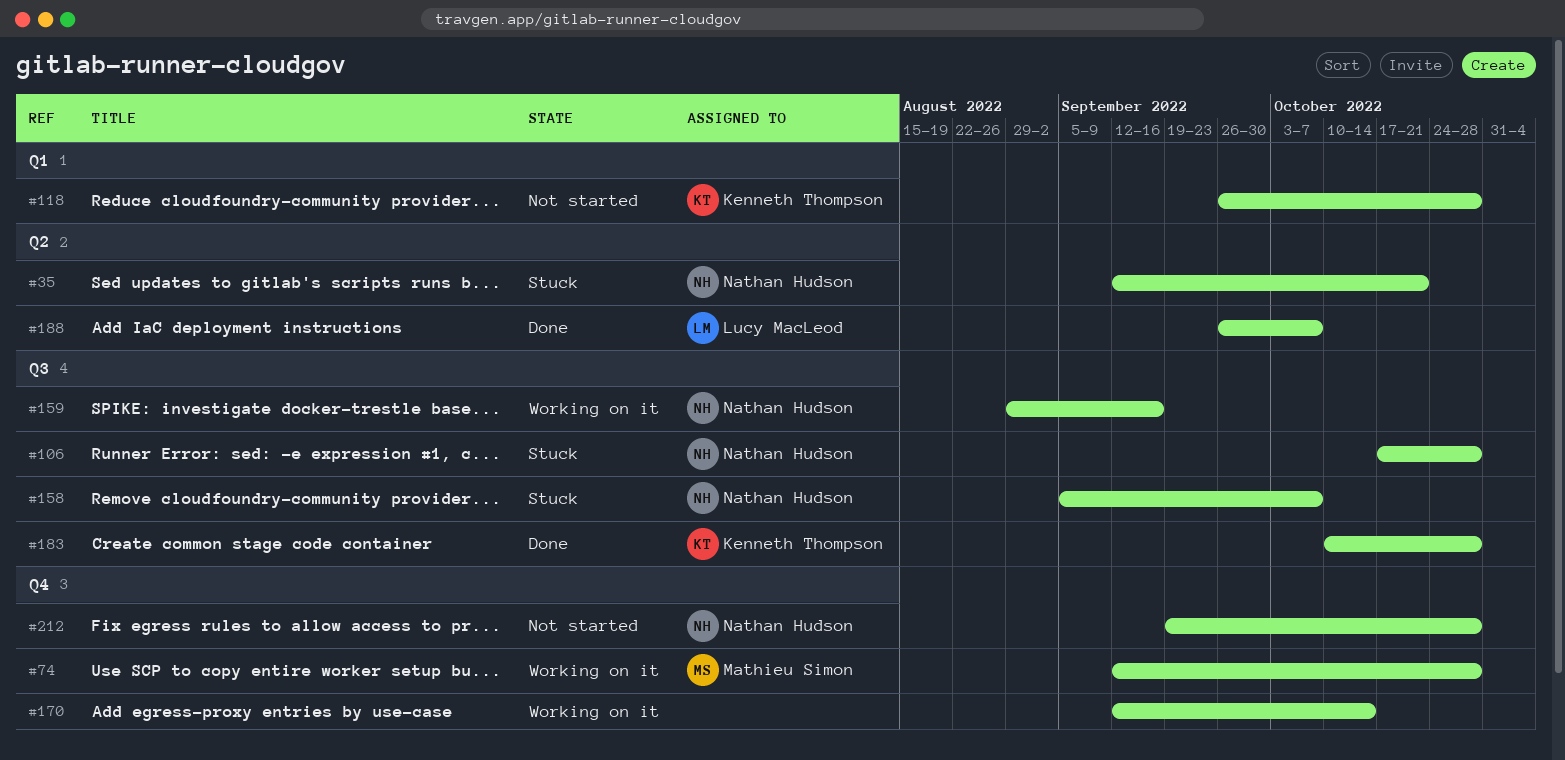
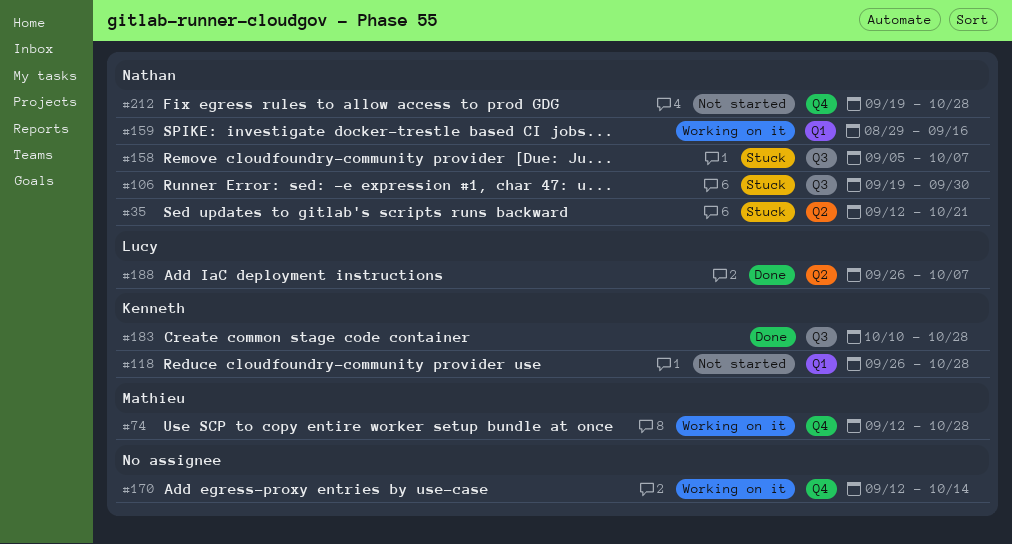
#106, start: Oct 17 -> Sep 19
#106, due: Oct 28 -> Sep 30
#159, label: Q3 -> Q1

